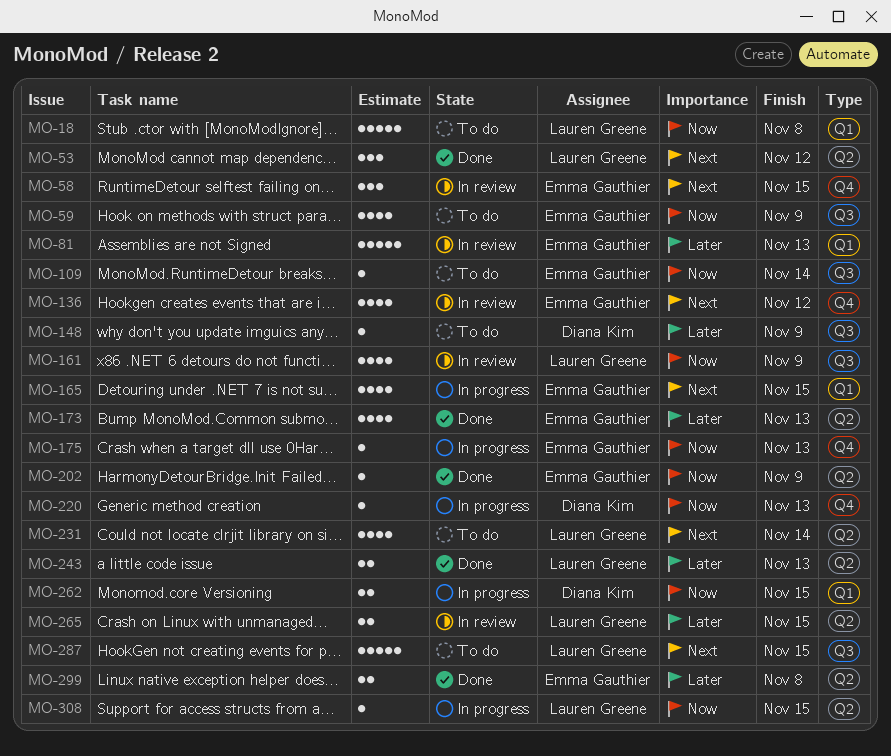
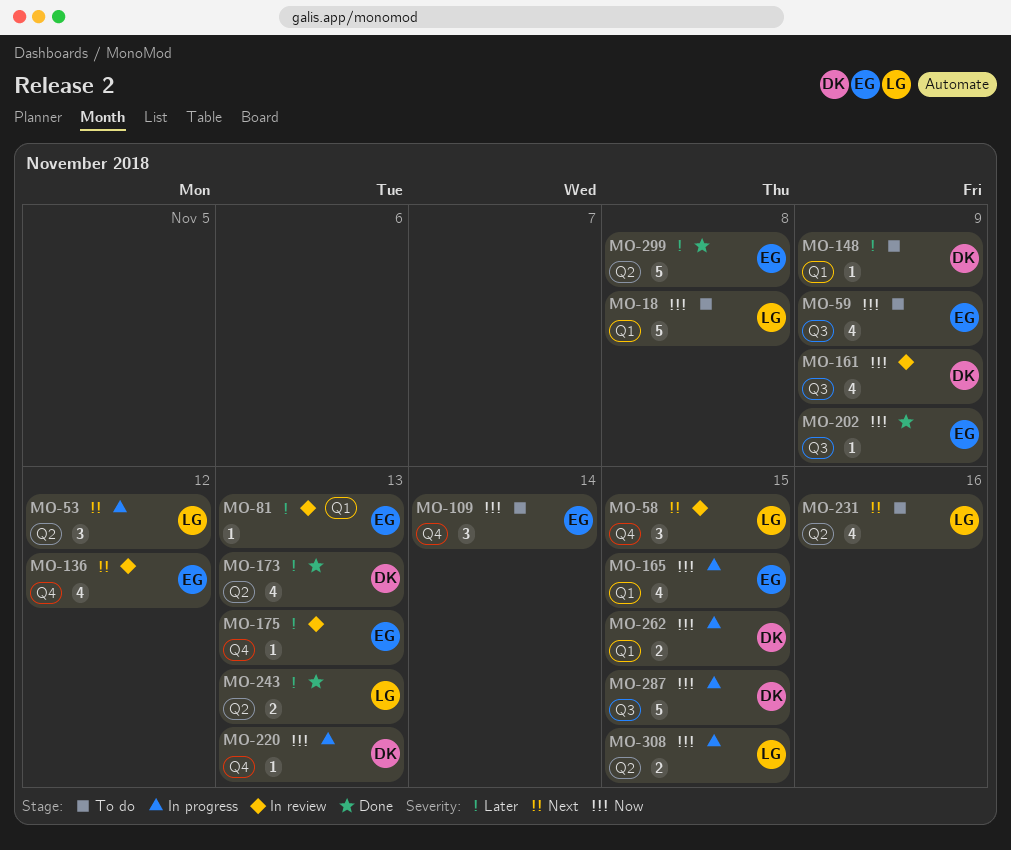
MO-53, status: Done -> In progress
MO-58, owner: Emma Gauthier -> Lauren Greene
MO-81, estimate: 5 -> 1
MO-109, label: Q3 -> Q4
MO-109, estimate: 1 -> 3
MO-148, label: Q3 -> Q1
MO-161, owner: Lauren Greene -> Diana Kim
MO-165, priority: Next -> Now
MO-173, owner: Emma Gauthier -> Diana Kim
MO-175, status: In progress -> In review
MO-175, priority: Now -> Later
MO-202, label: Q2 -> Q3
MO-231, due: Nov 14 -> Nov 16
MO-265: present -> none
MO-287, status: To do -> In progress
MO-287, owner: Lauren Greene -> Diana Kim
MO-287, priority: Next -> Now
MO-299, estimate: 2 -> 5
MO-308, estimate: 1 -> 2

